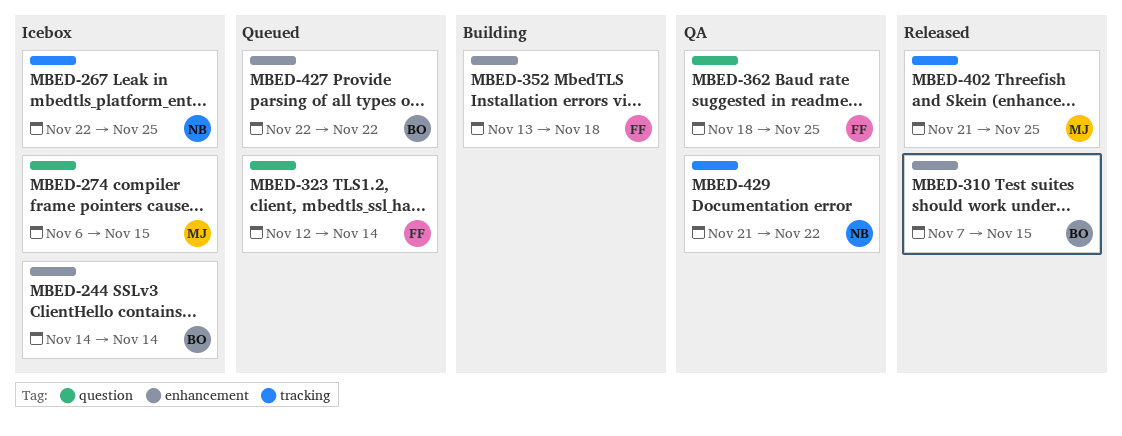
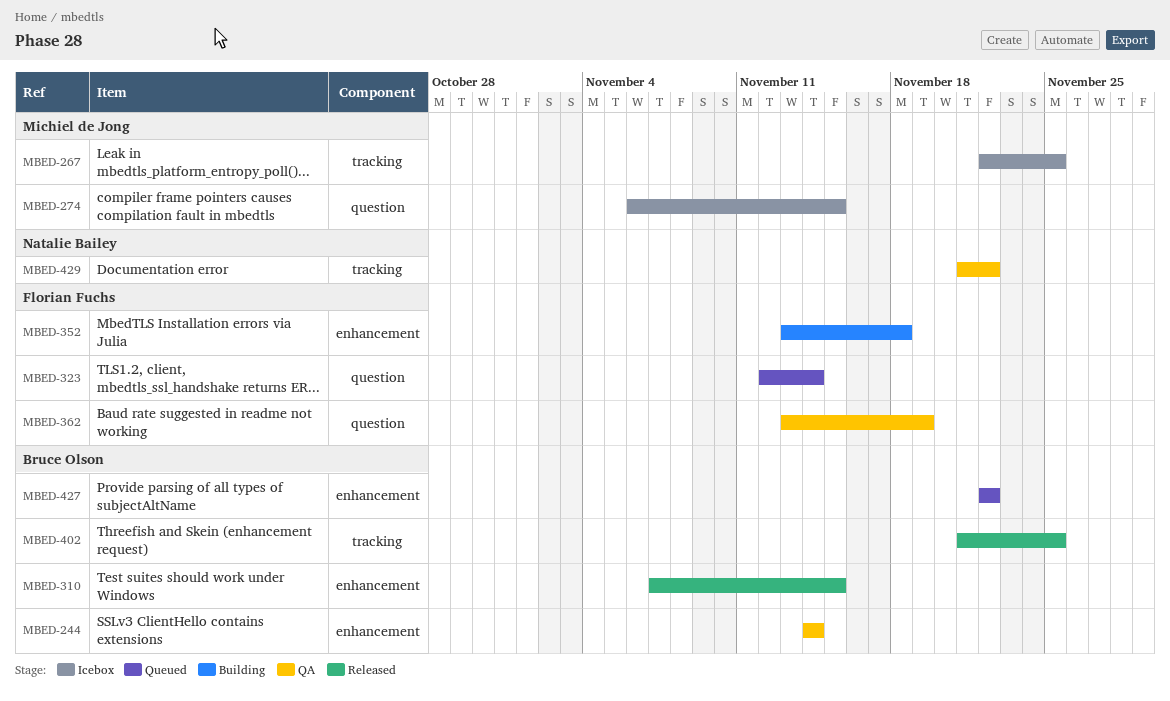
MBED-244, status: Icebox -> QA
MBED-267, owner: Natalie Bailey -> Michiel de Jong
MBED-362, start: Nov 18 -> Nov 13
MBED-362, due: Nov 25 -> Nov 19
MBED-402, owner: Michiel de Jong -> Bruce Olson

